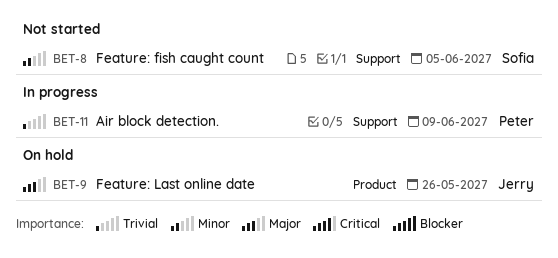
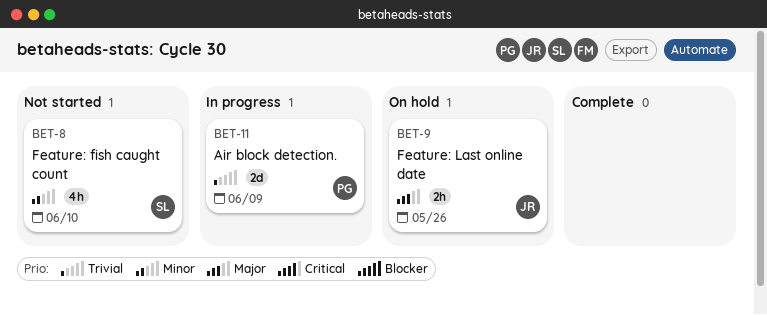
BET-8, due: Jun 5 -> Jun 10

